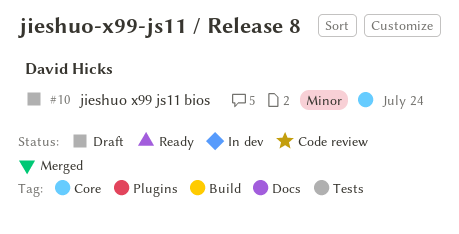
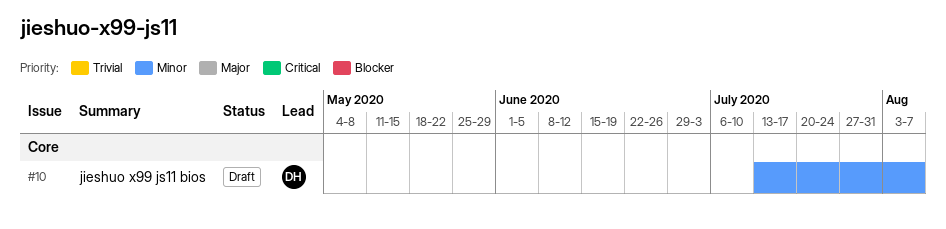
#10, due: Jul 24 -> Aug 7

